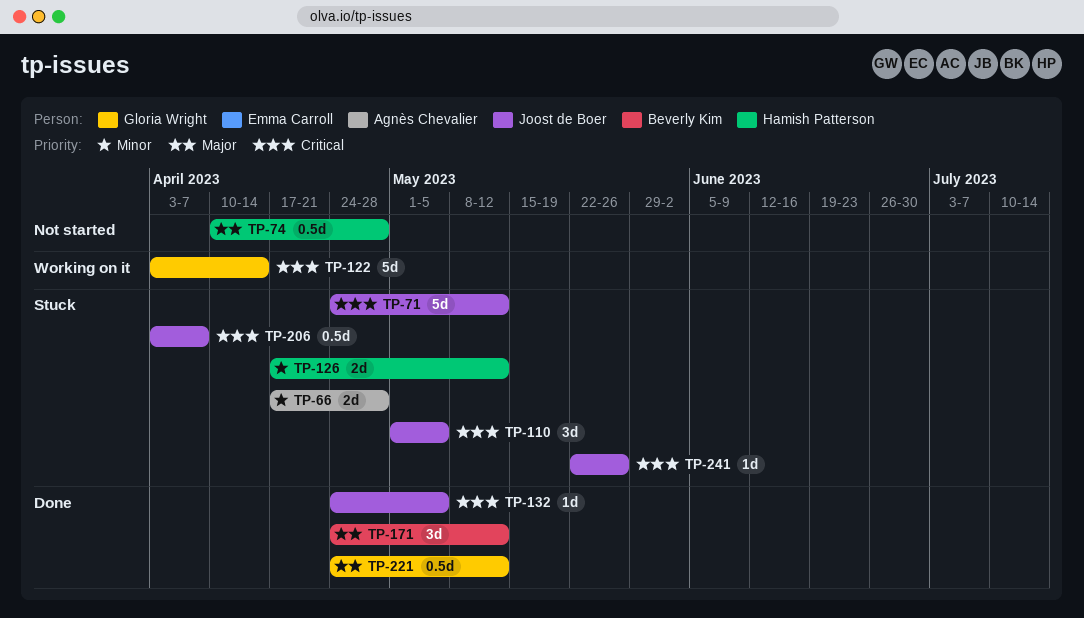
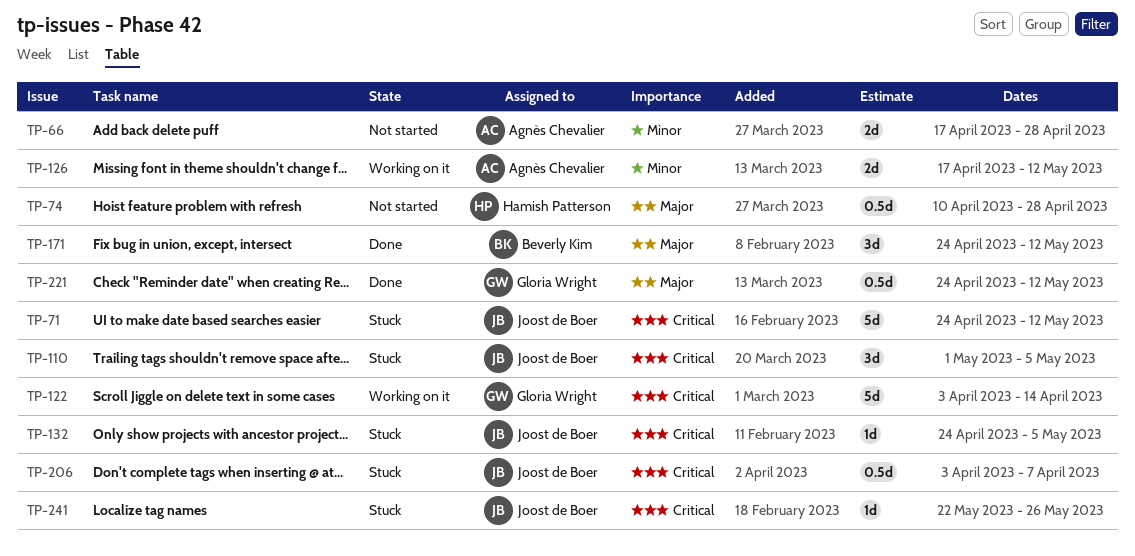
TP-66, status: Stuck -> Not started
TP-126, status: Stuck -> Working on it
TP-126, owner: Hamish Patterson -> Agnès Chevalier
TP-132, status: Done -> Stuck

